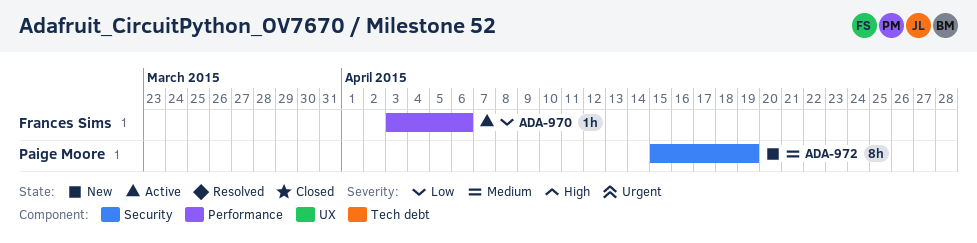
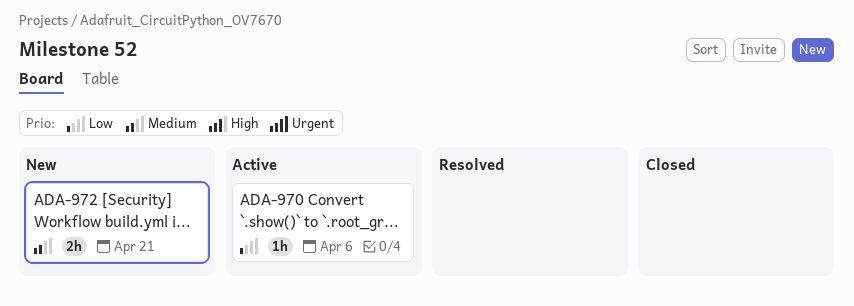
ADA-972, estimate: 8h -> 2h
ADA-972, due: Apr 19 -> Apr 21

